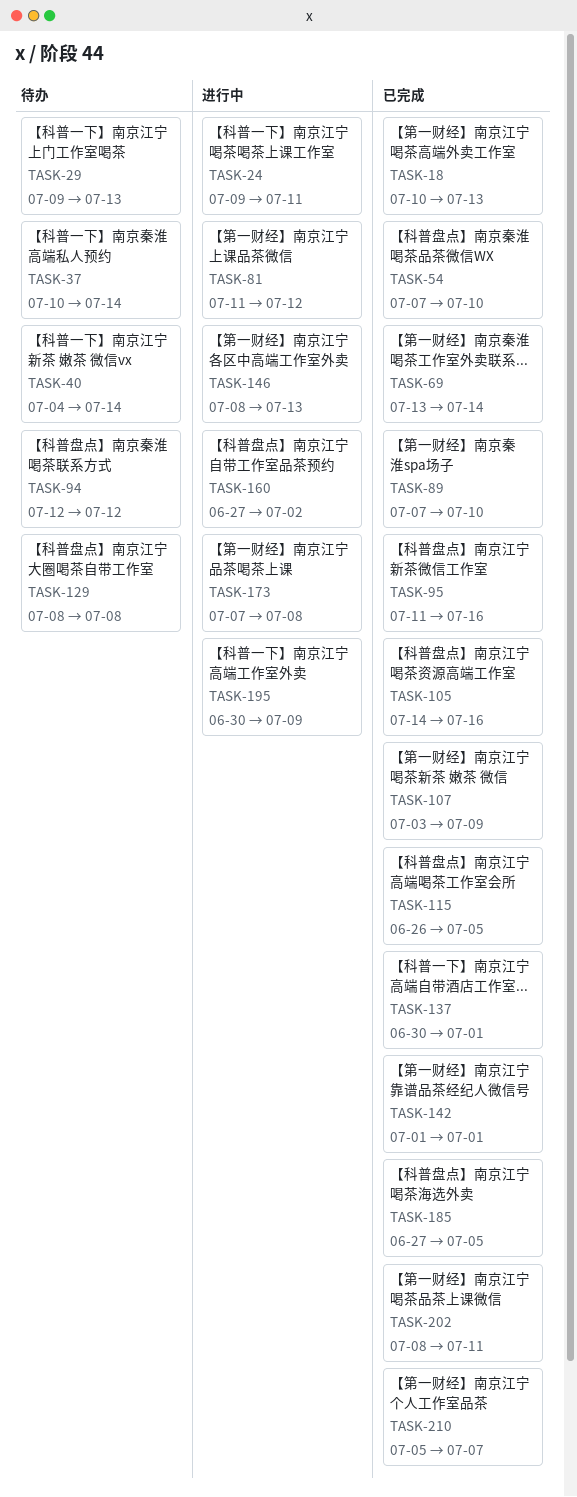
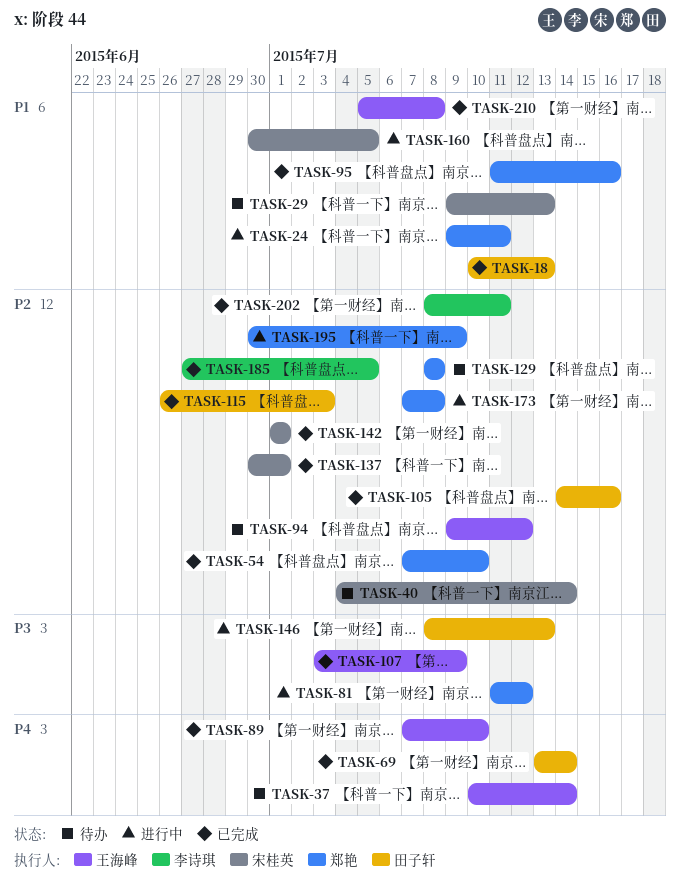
TASK-94, start: Jul 12 -> Jul 9
TASK-115, due: Jul 5 -> Jul 3
TASK-160, start: Jun 27 -> Jun 30
TASK-160, due: Jul 2 -> Jul 5
TASK-210, due: Jul 7 -> Jul 8

